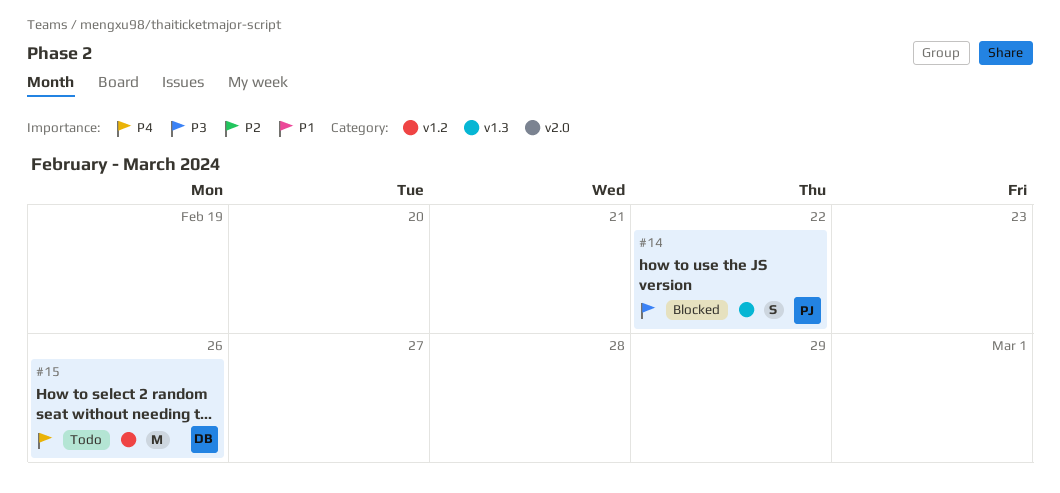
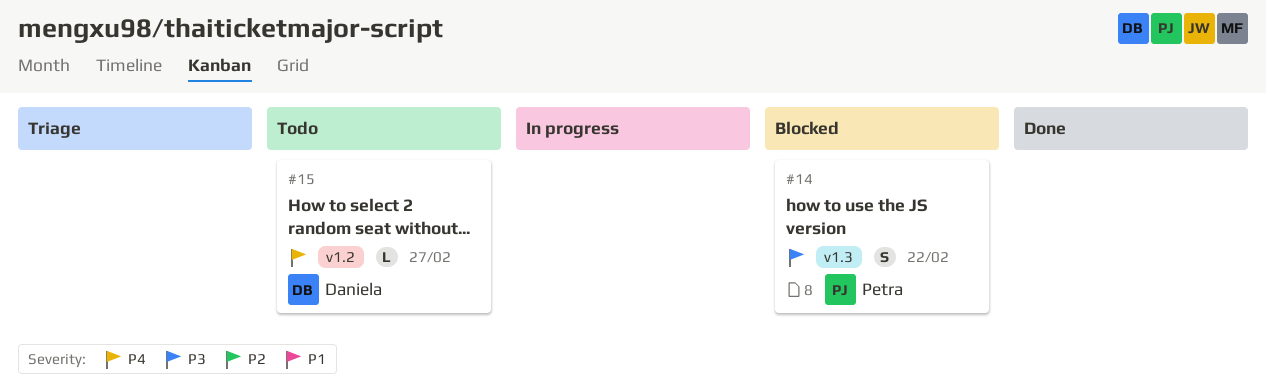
#15, estimate: M -> L
#15, due: Feb 26 -> Feb 27

